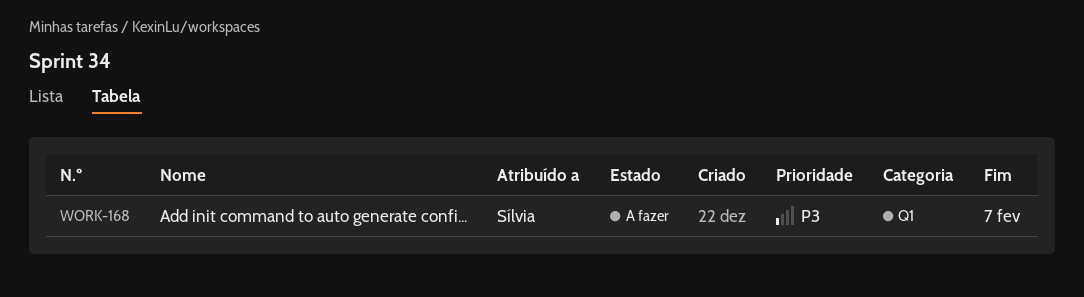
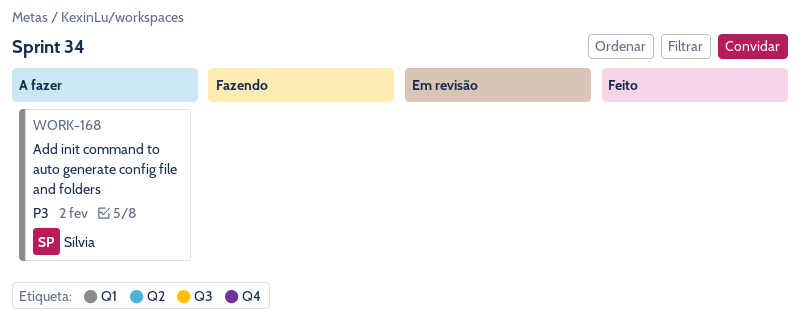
WORK-168, due: Feb 7 -> Feb 2

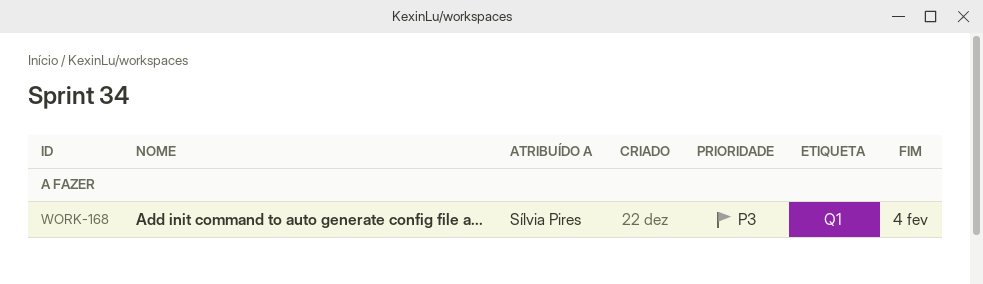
WORK-168, due: Feb 2 -> Feb 4

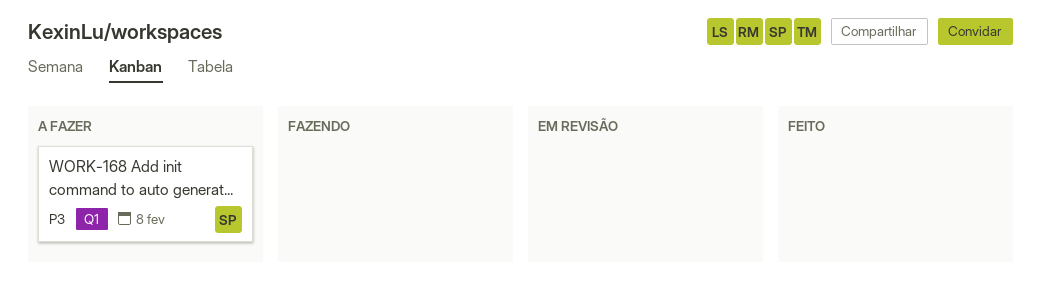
WORK-168, due: Feb 4 -> Feb 8

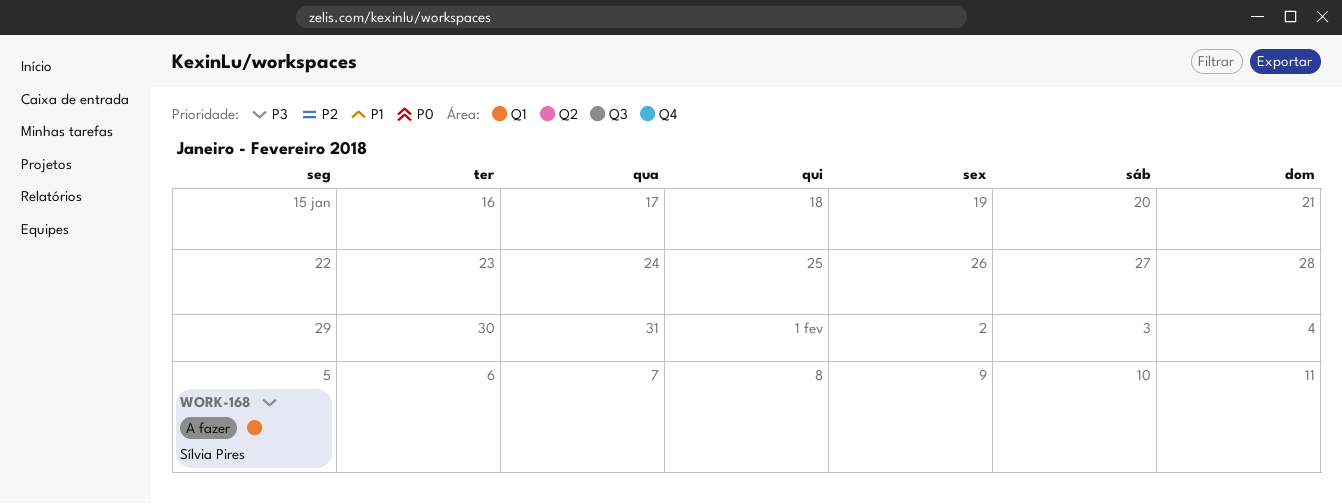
WORK-168, due: Feb 8 -> Feb 5

